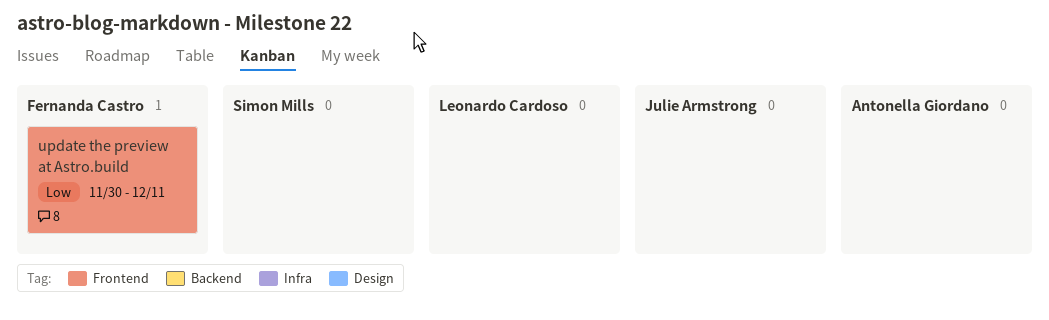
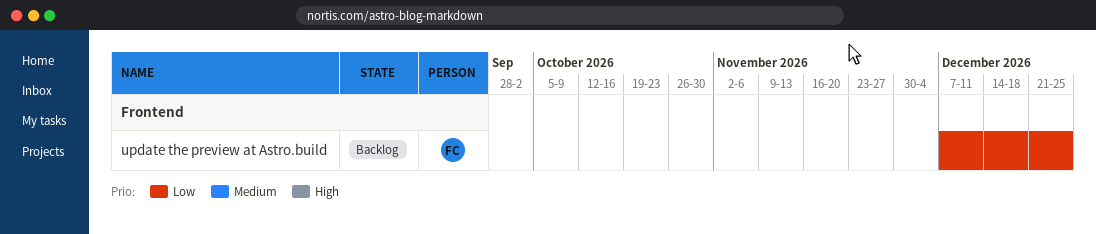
update the preview at Astro.build, start: Nov 30 -> Dec 7
update the preview at Astro.build, due: Dec 11 -> Dec 25

